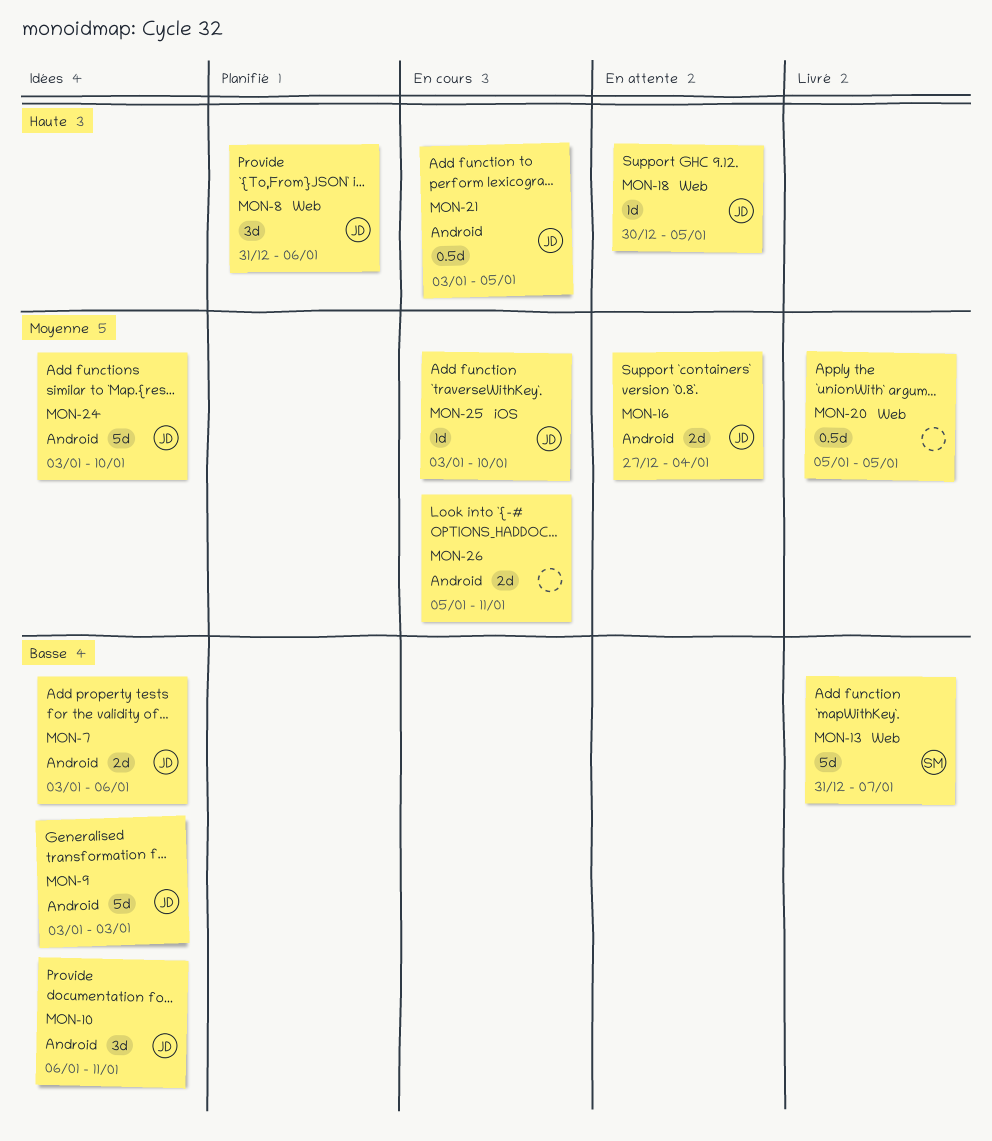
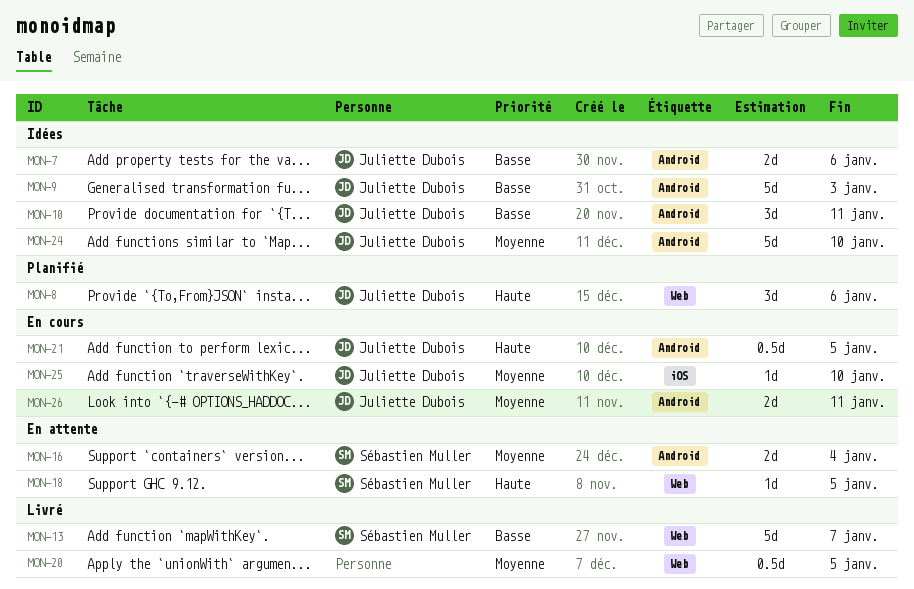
MON-16, owner: Juliette Dubois -> Sébastien Muller
MON-18, owner: Juliette Dubois -> Sébastien Muller
MON-26, owner: none -> Juliette Dubois

